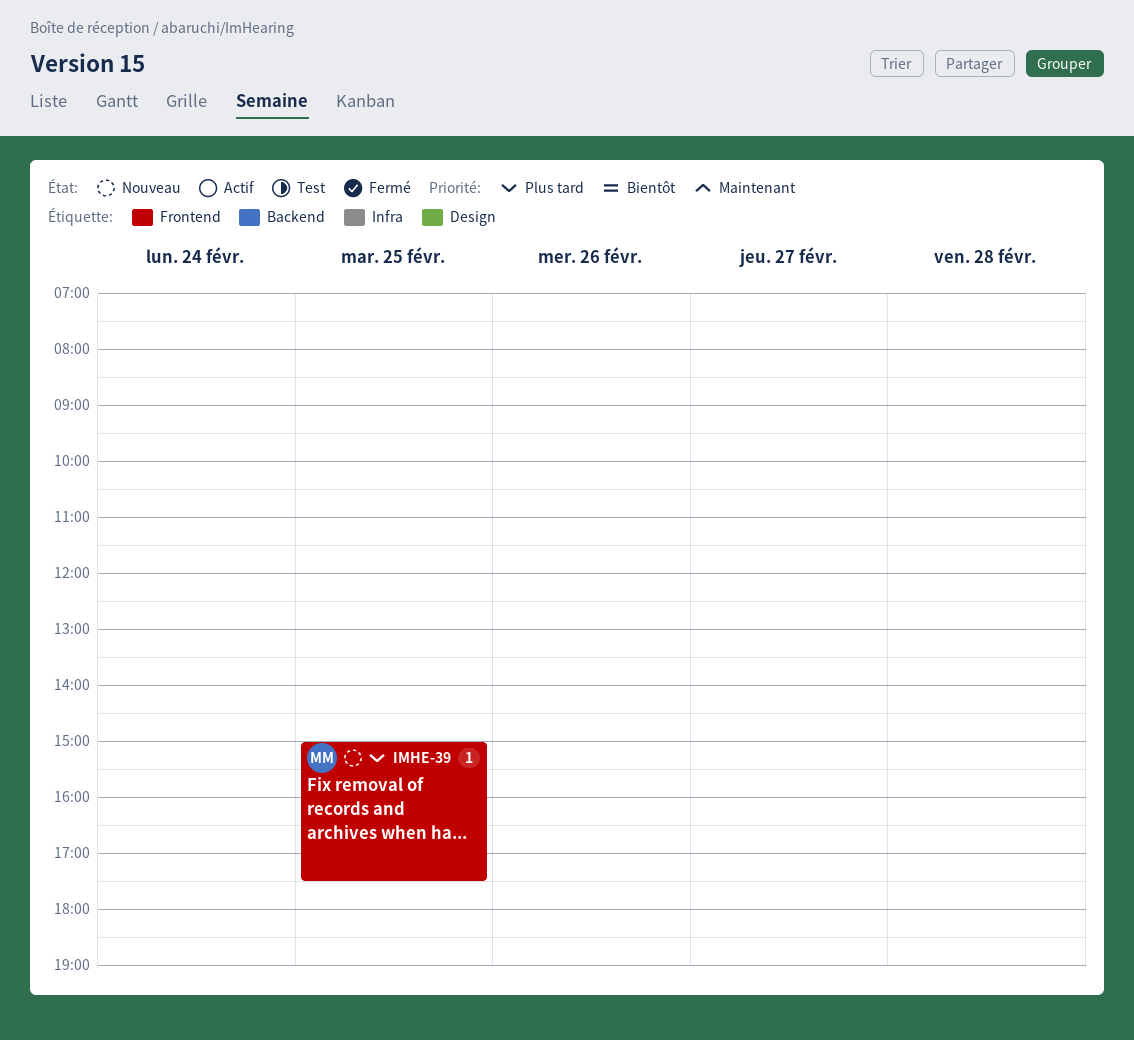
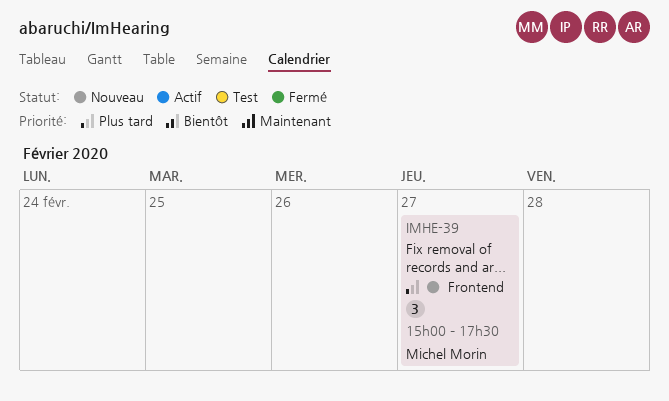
IMHE-39, estimate: 1 -> 3
IMHE-39, day: Feb 25 -> Feb 27

